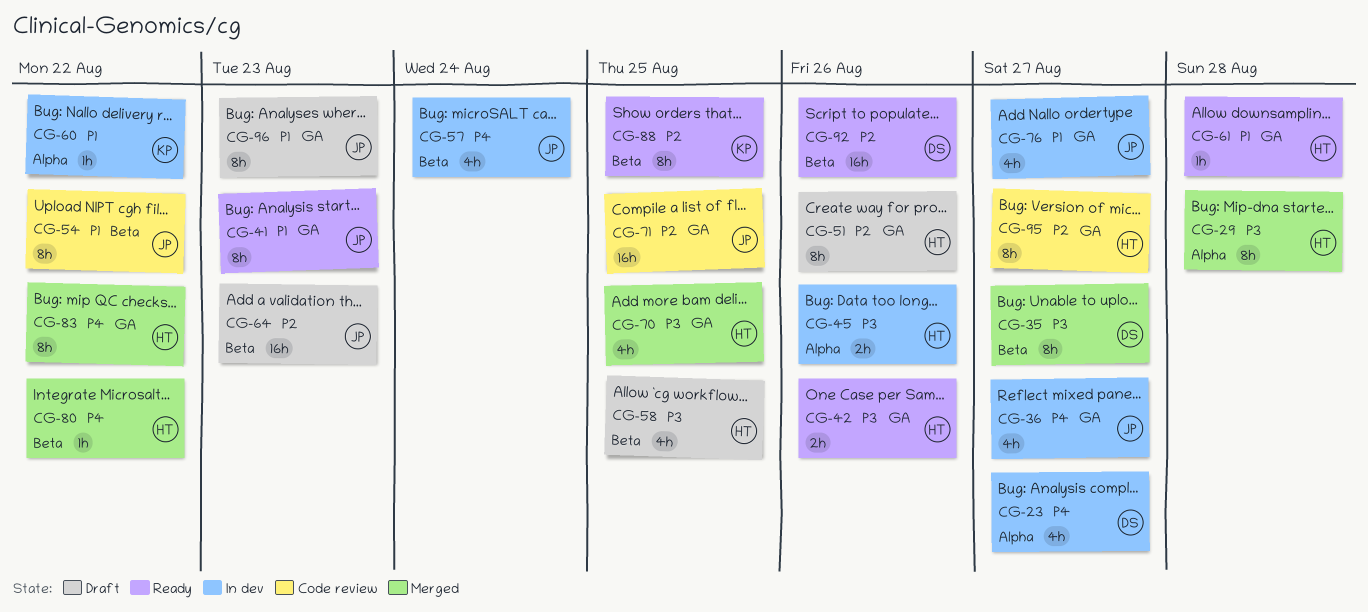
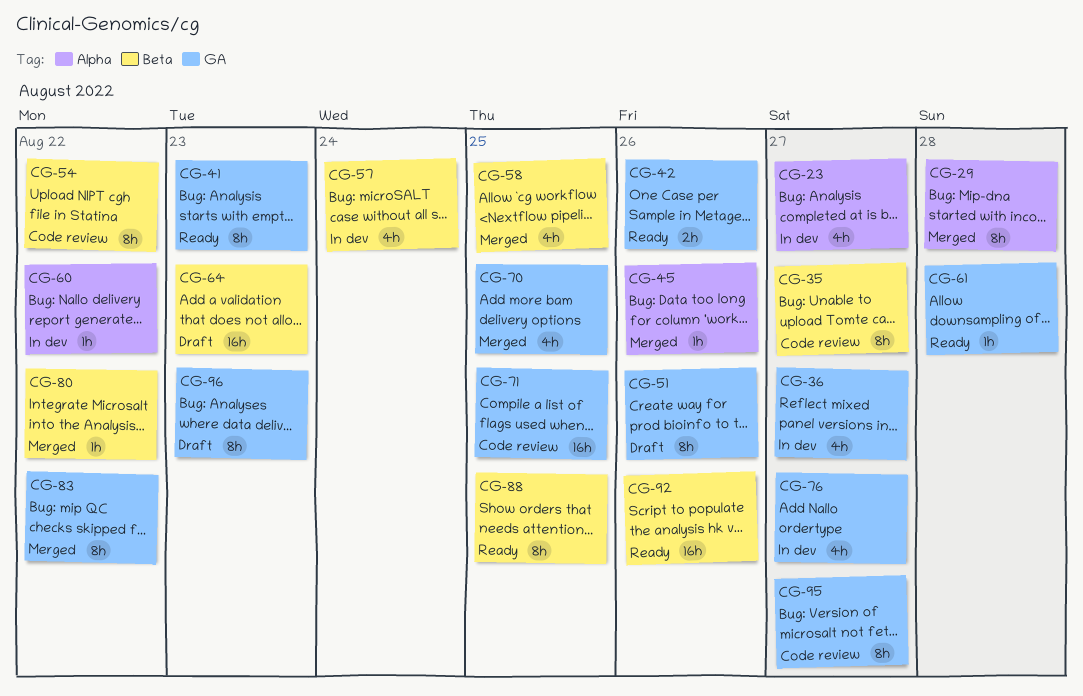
CG-35, status: Merged -> Code review
CG-45, status: In dev -> Merged
CG-45, estimate: 2h -> 1h
CG-58, status: Draft -> Merged

